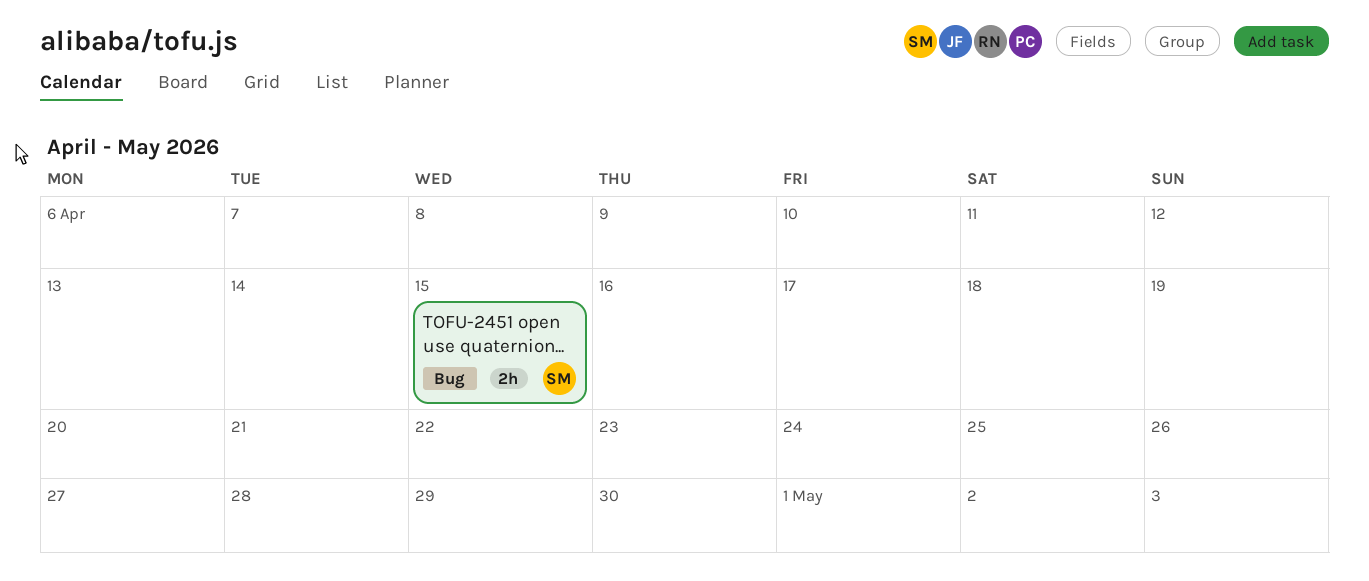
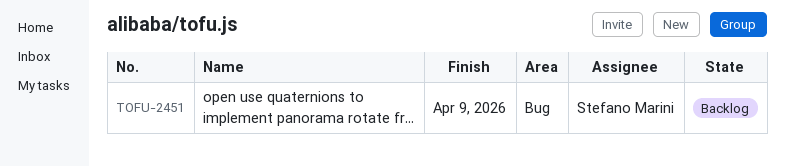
TOFU-2451, due: Apr 15 -> Apr 9

